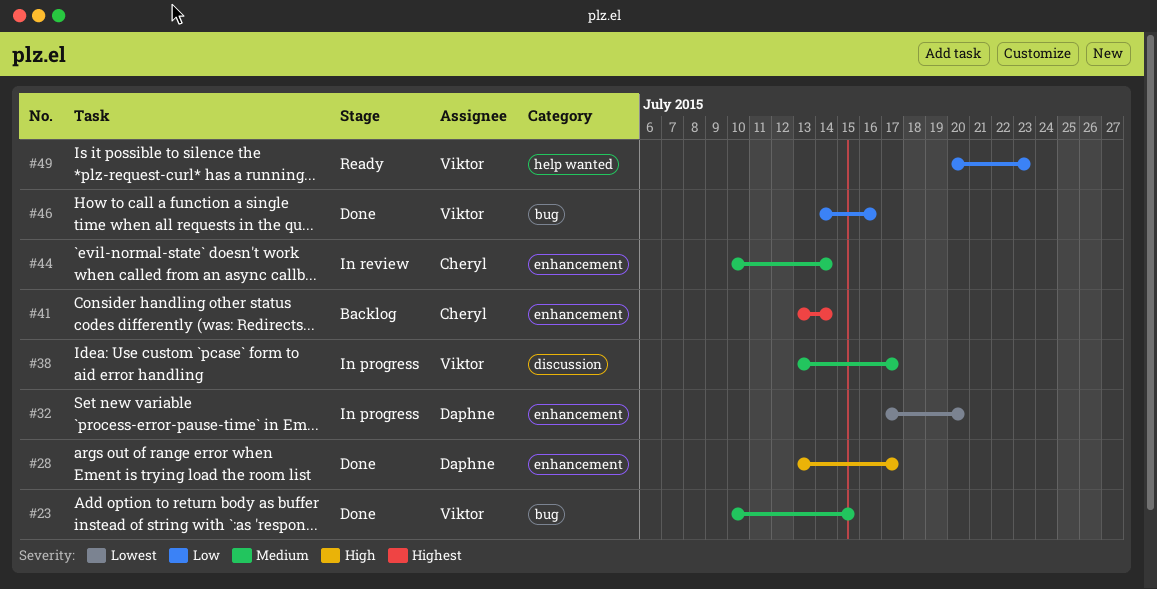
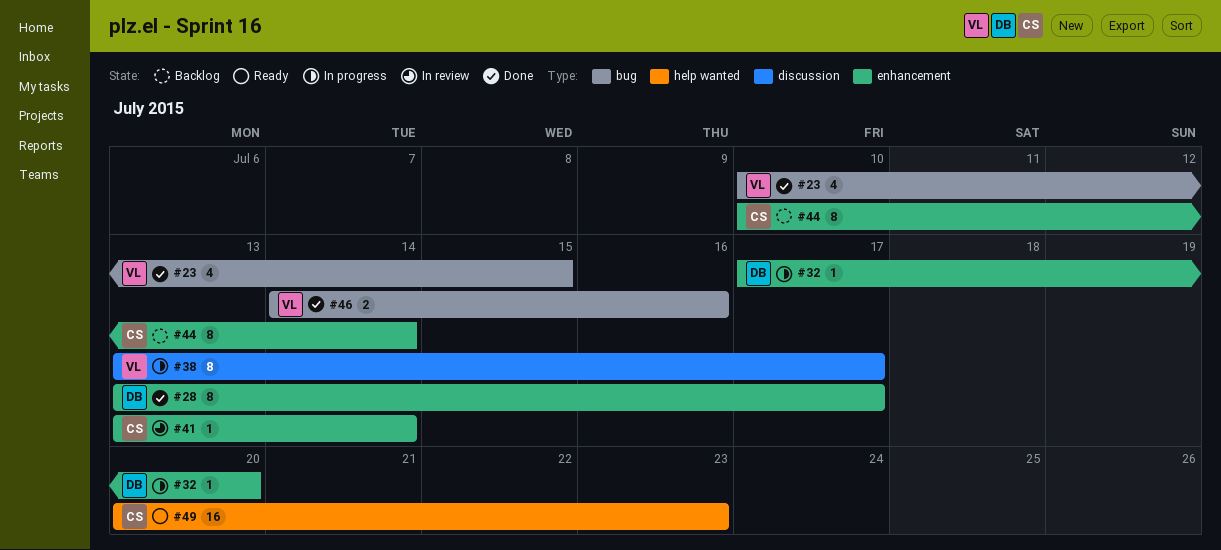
#41, status: Backlog -> In review
#44, status: In review -> Backlog
#49, owner: Viktor -> Cheryl

